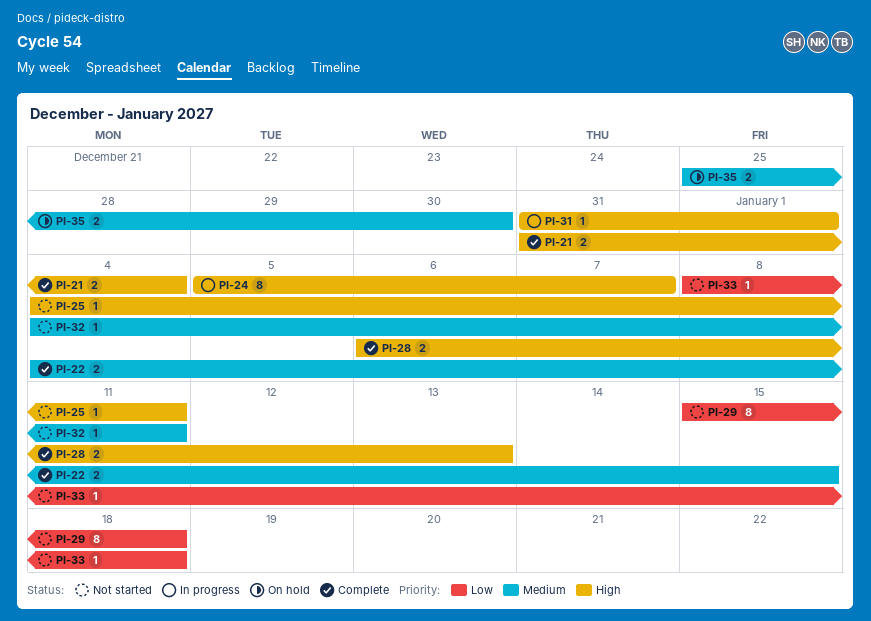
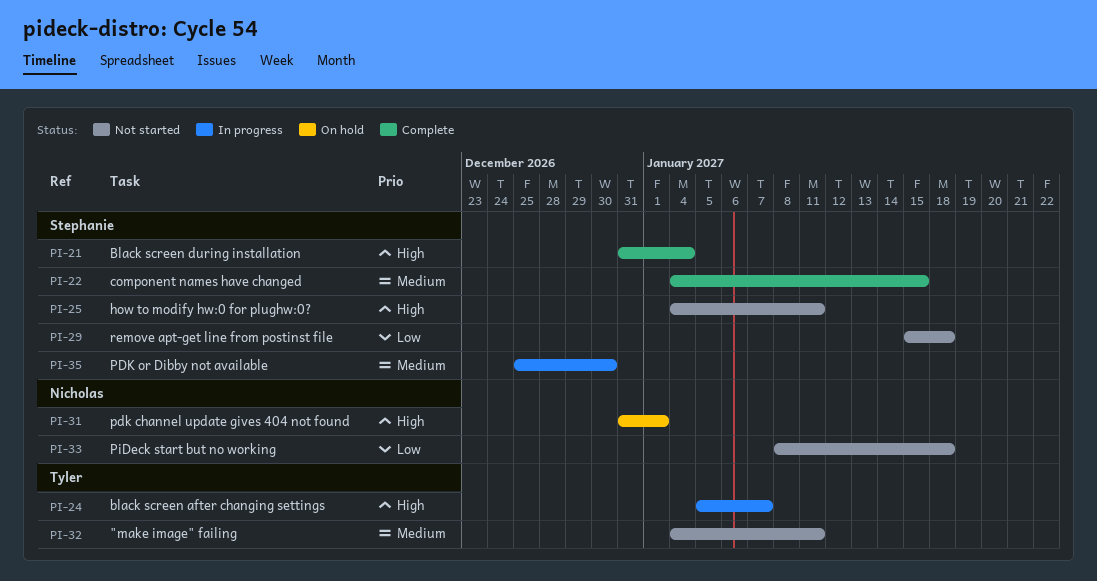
PI-28: present -> none
PI-31, status: In progress -> On hold
PI-35, status: On hold -> In progress

